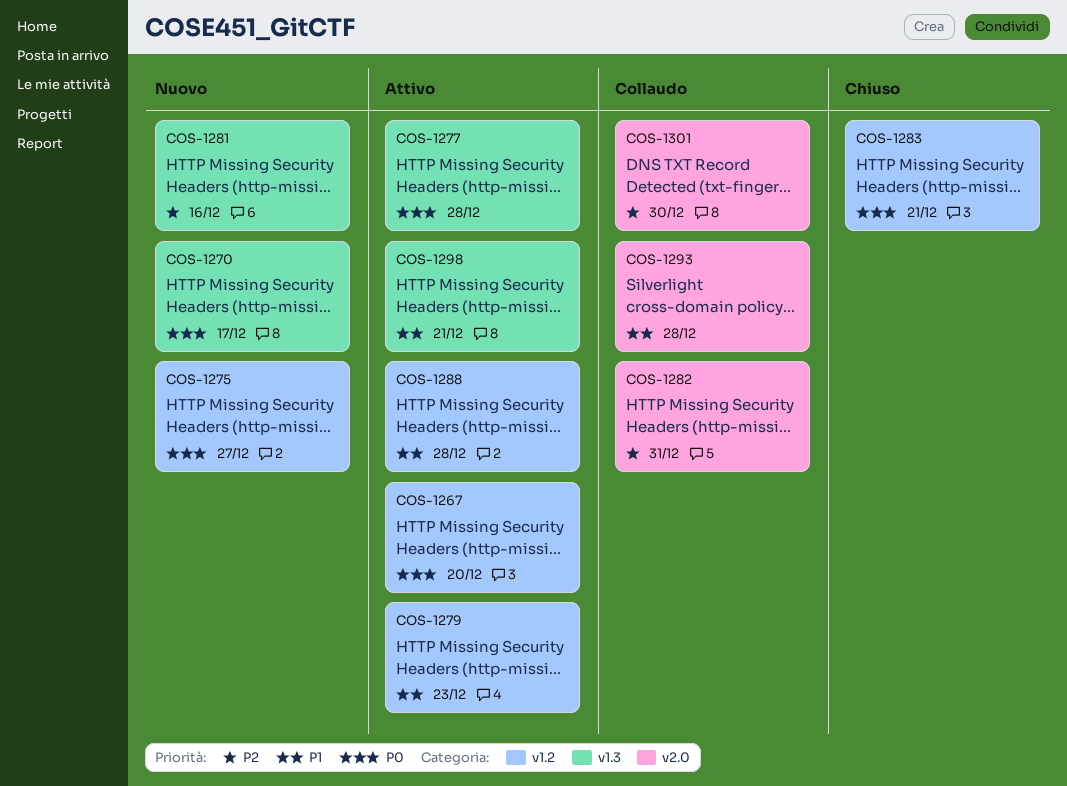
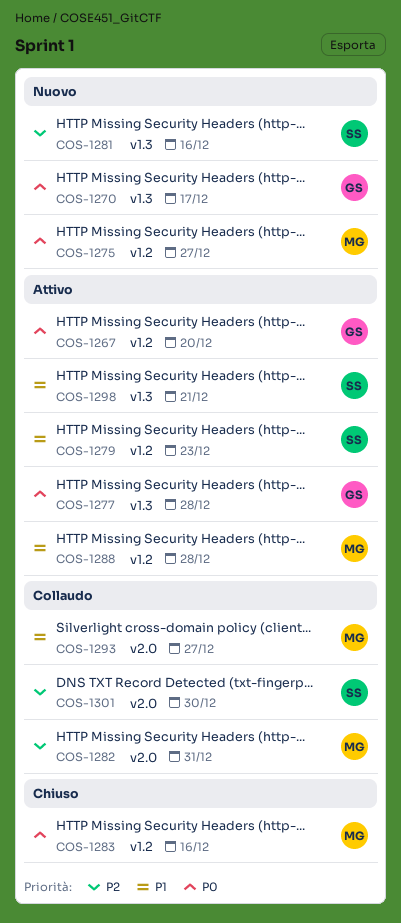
COS-1283, due: Dec 21 -> Dec 16
COS-1293, due: Dec 28 -> Dec 27

